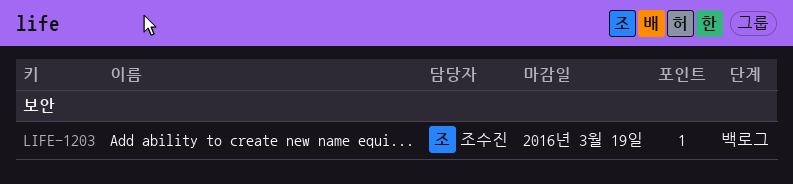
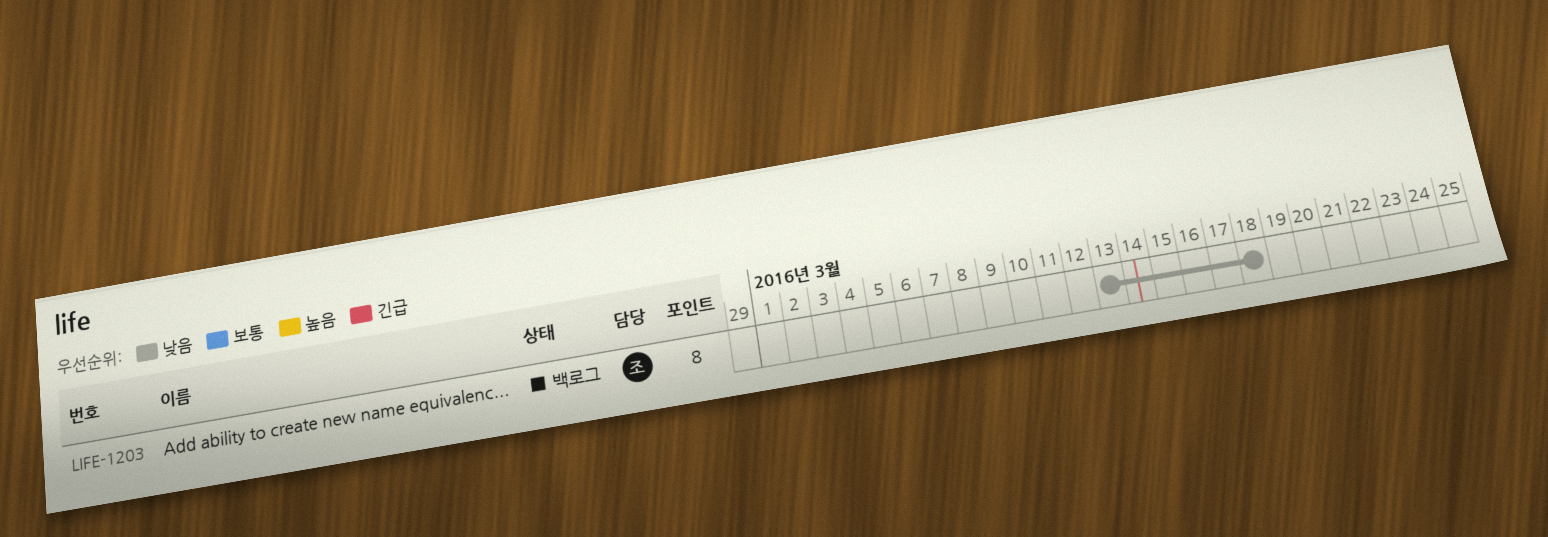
LIFE-1203, estimate: 1 -> 8
LIFE-1203, due: Mar 19 -> Mar 18

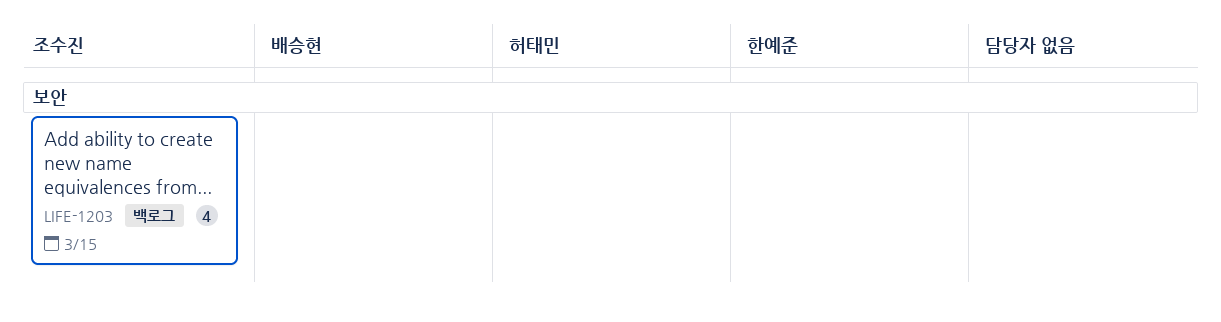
LIFE-1203, estimate: 8 -> 4
LIFE-1203, due: Mar 18 -> Mar 15

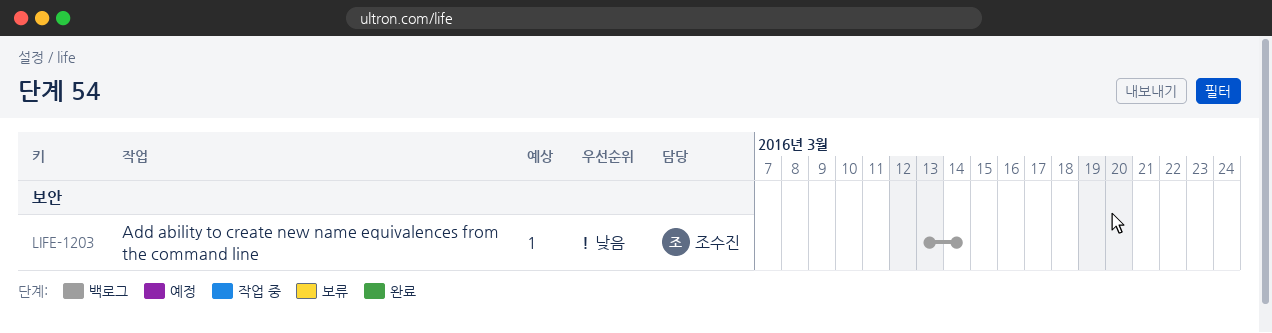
LIFE-1203, estimate: 4 -> 1
LIFE-1203, due: Mar 15 -> Mar 14

